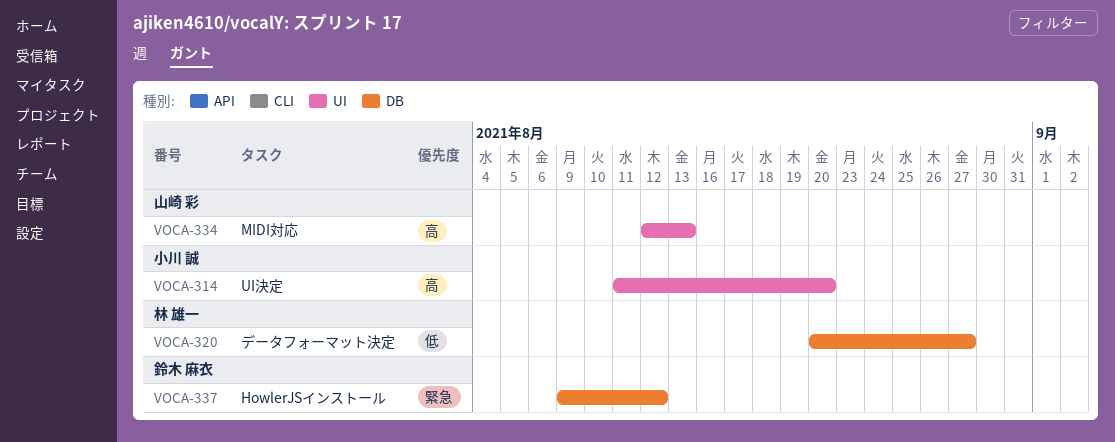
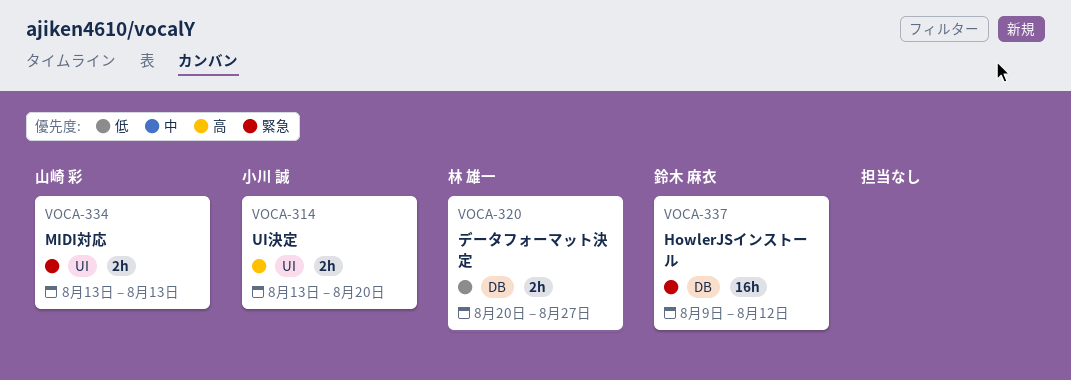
VOCA-314, start: Aug 11 -> Aug 13
VOCA-334, priority: 高 -> 緊急
VOCA-334, start: Aug 12 -> Aug 13

